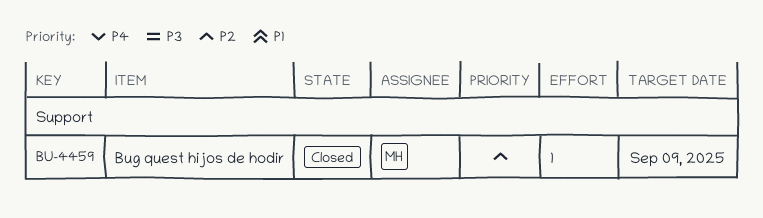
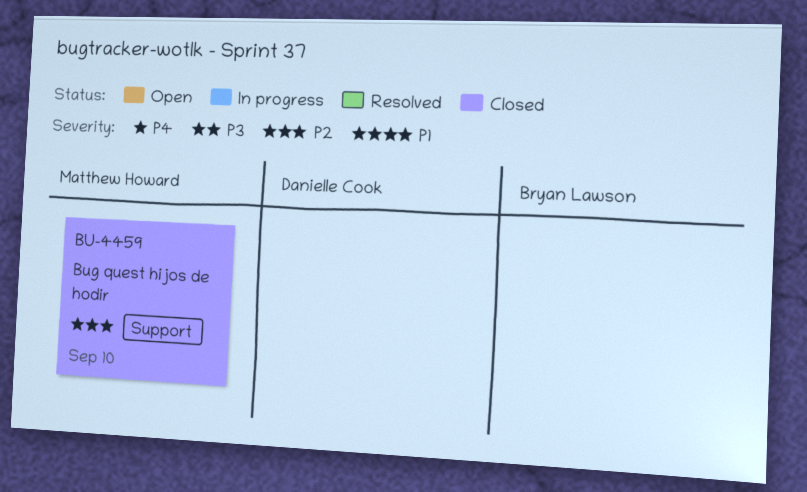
BU-4459, due: Sep 9 -> Sep 10

